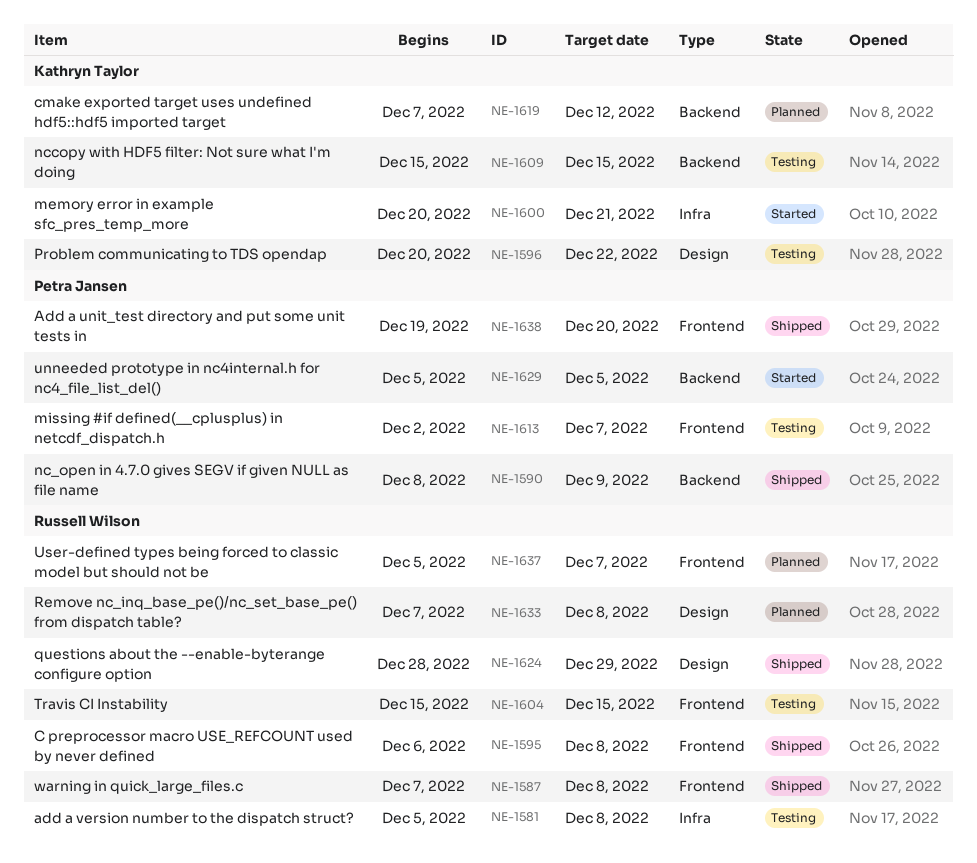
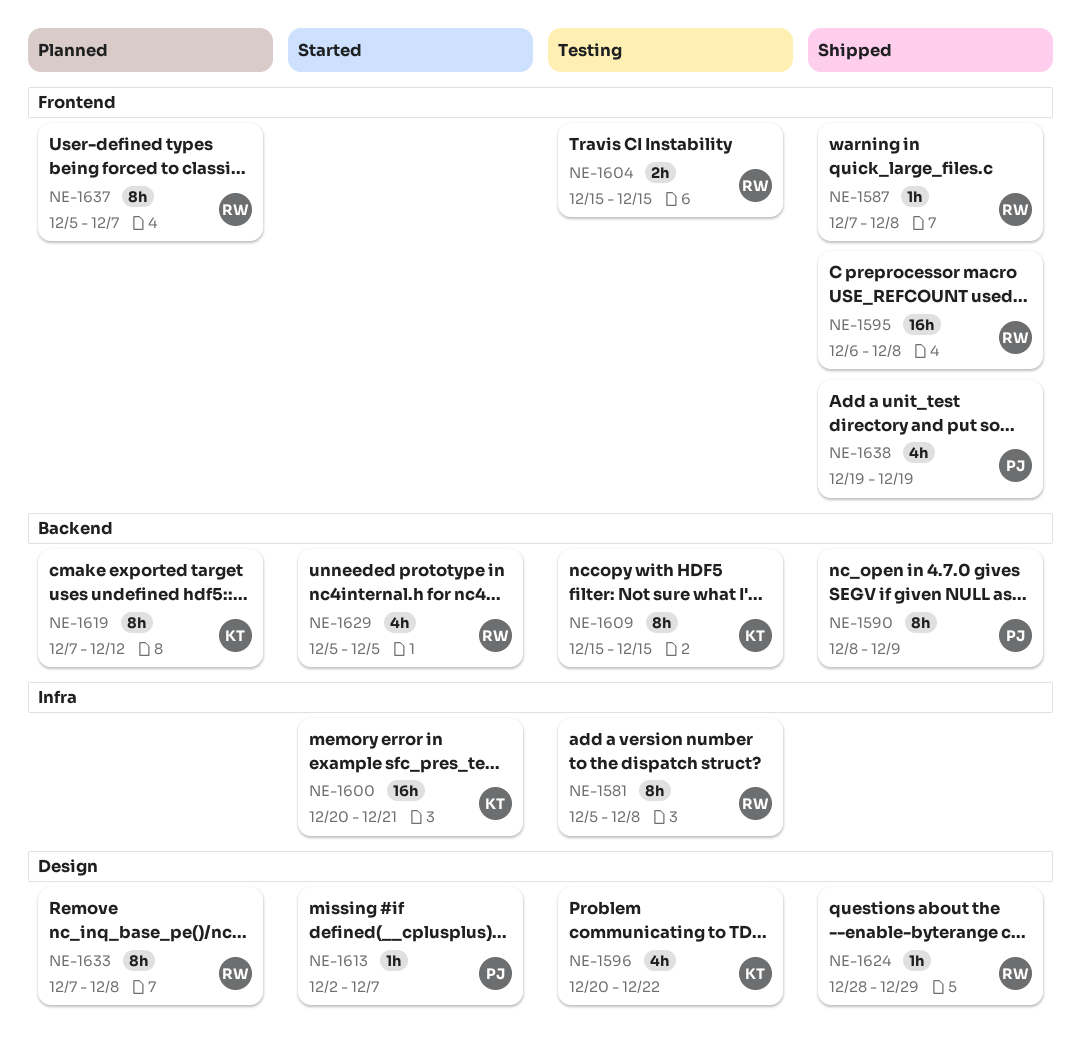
NE-1613, status: Testing -> Started
NE-1613, label: Frontend -> Design
NE-1629, owner: Petra Jansen -> Russell Wilson
NE-1638, due: Dec 20 -> Dec 19

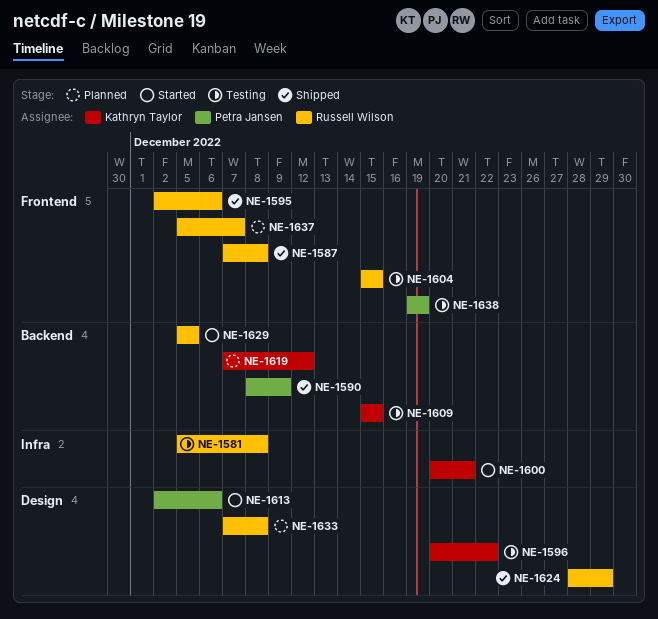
NE-1595, start: Dec 6 -> Dec 2
NE-1595, due: Dec 8 -> Dec 6
NE-1613, due: Dec 7 -> Dec 6
NE-1638, status: Shipped -> Testing

